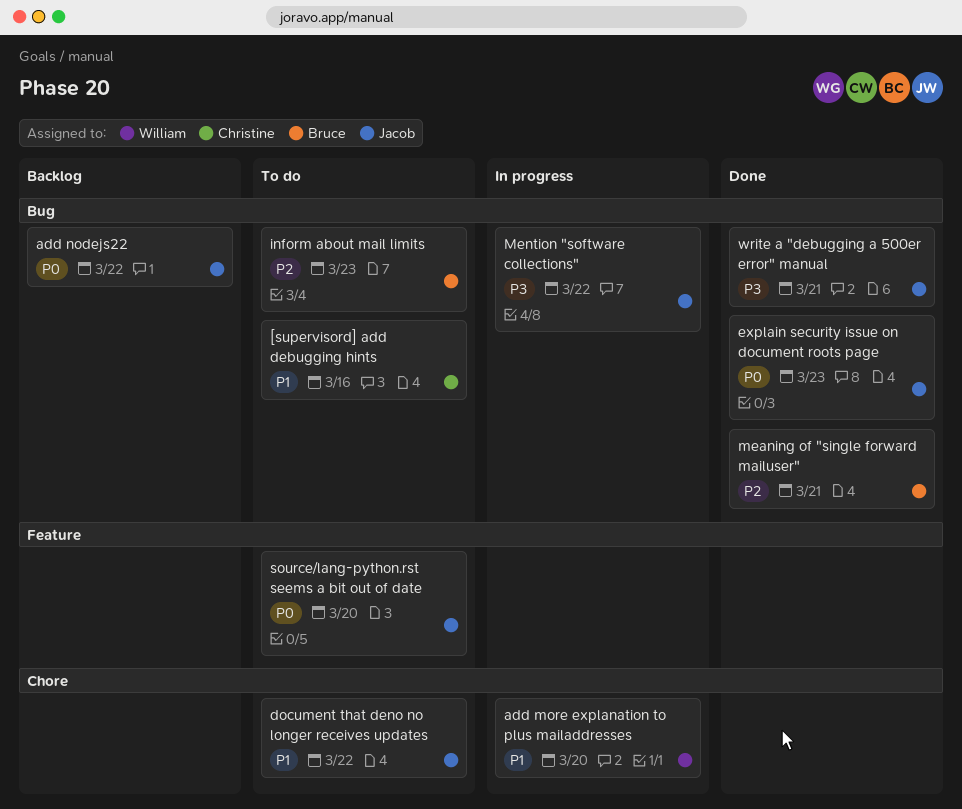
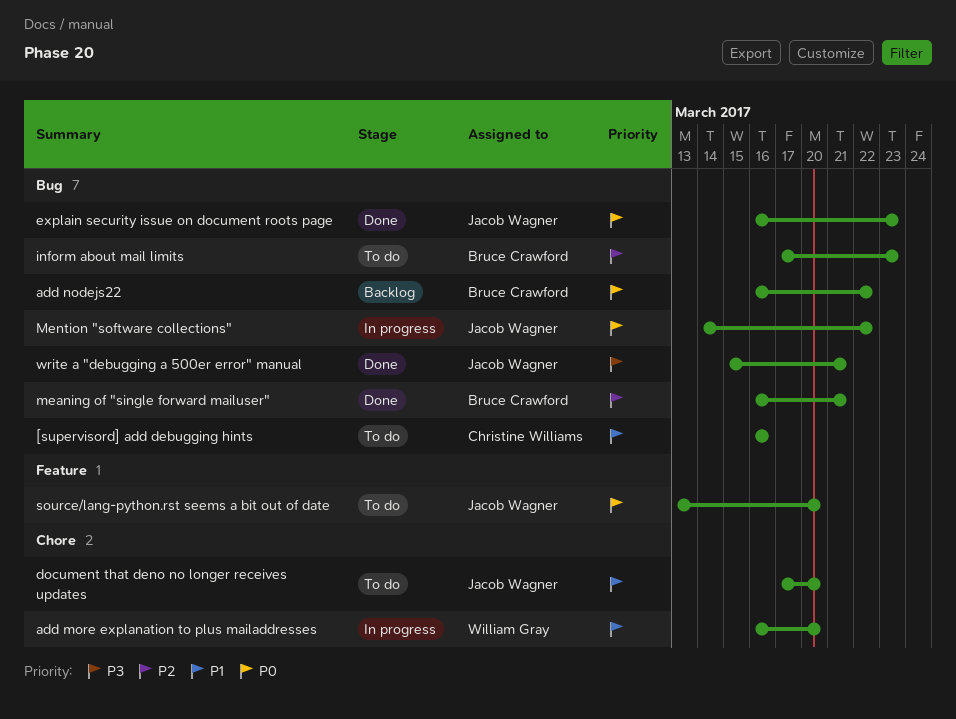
add nodejs22, owner: Jacob Wagner -> Bruce Crawford
document that deno no longer receives updates, due: Mar 22 -> Mar 20
Mention "software collections", priority: P3 -> P0

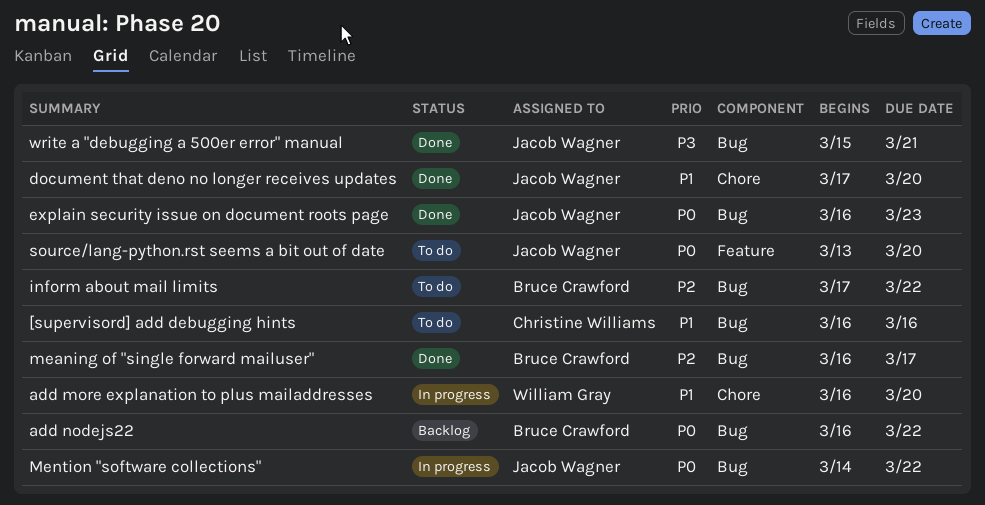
document that deno no longer receives updates, status: To do -> Done
inform about mail limits, due: Mar 23 -> Mar 22
meaning of "single forward mailuser", due: Mar 21 -> Mar 17

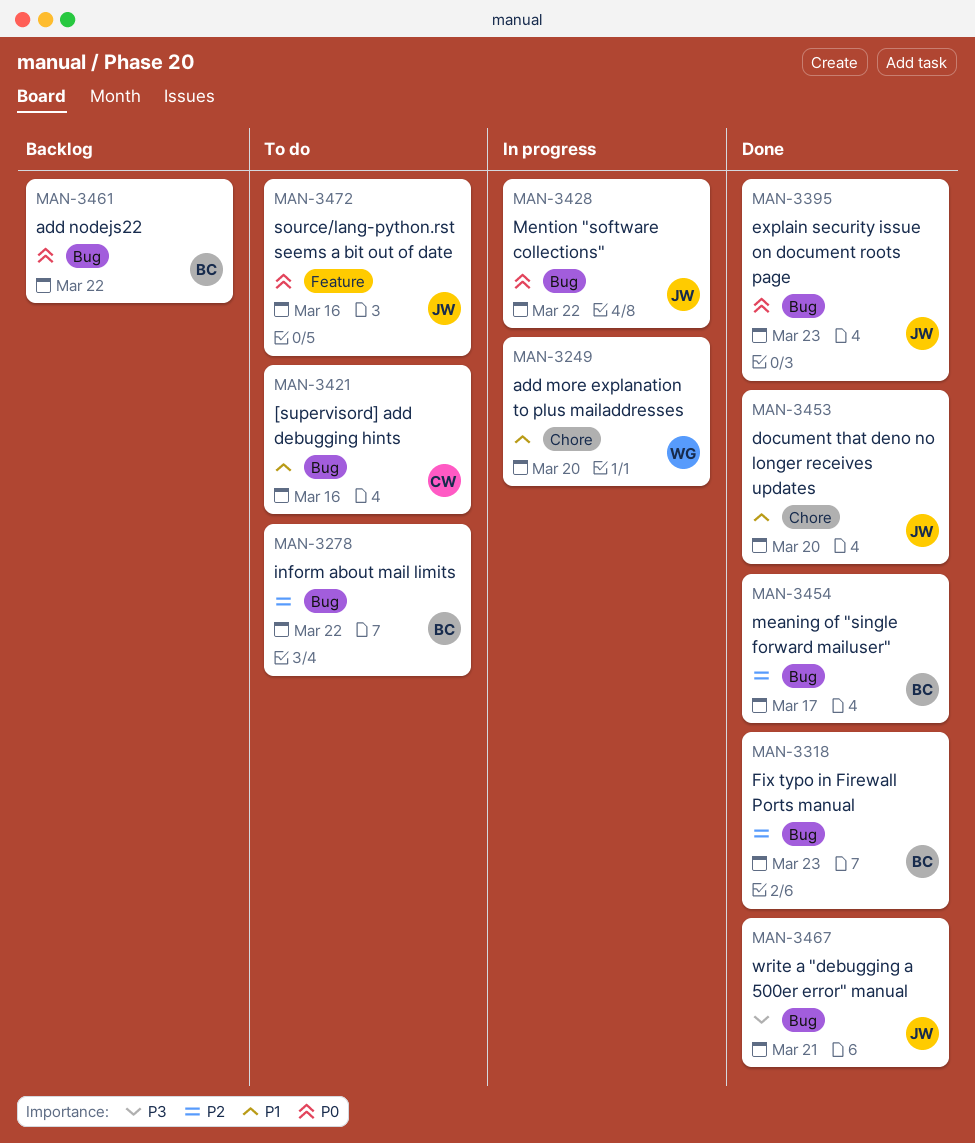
Fix typo in Firewall Ports manual: none -> present
source/lang-python.rst seems a bit out of date, due: Mar 20 -> Mar 16

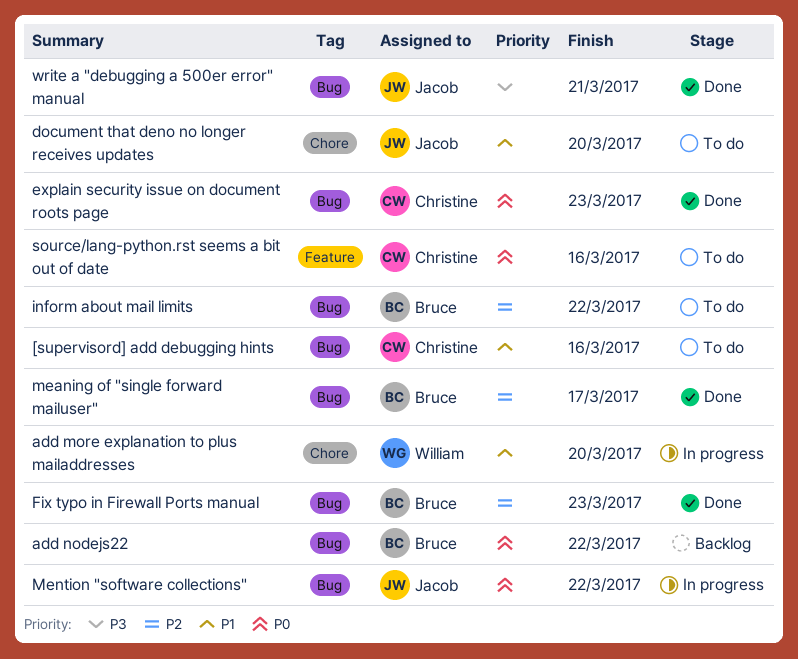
document that deno no longer receives updates, status: Done -> To do
explain security issue on document roots page, owner: Jacob -> Christine
source/lang-python.rst seems a bit out of date, owner: Jacob -> Christine

